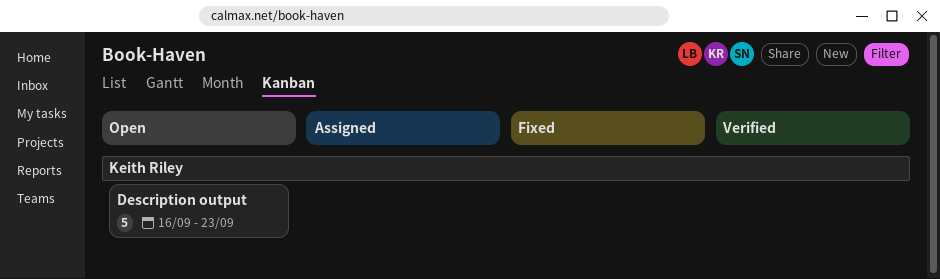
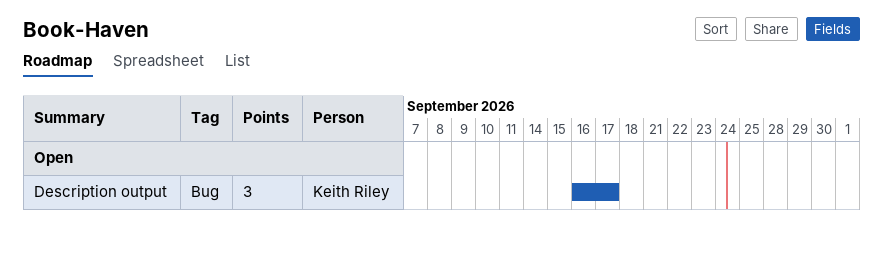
Description output, estimate: 5 -> 3
Description output, due: Sep 23 -> Sep 17

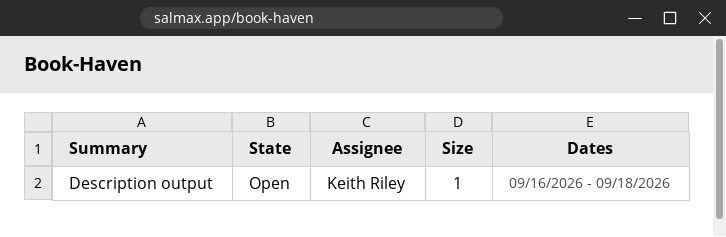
Description output, estimate: 3 -> 1
Description output, due: Sep 17 -> Sep 18

